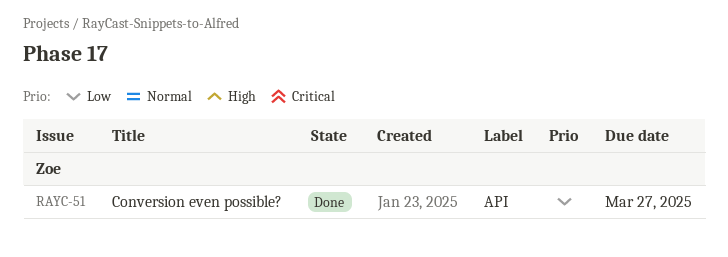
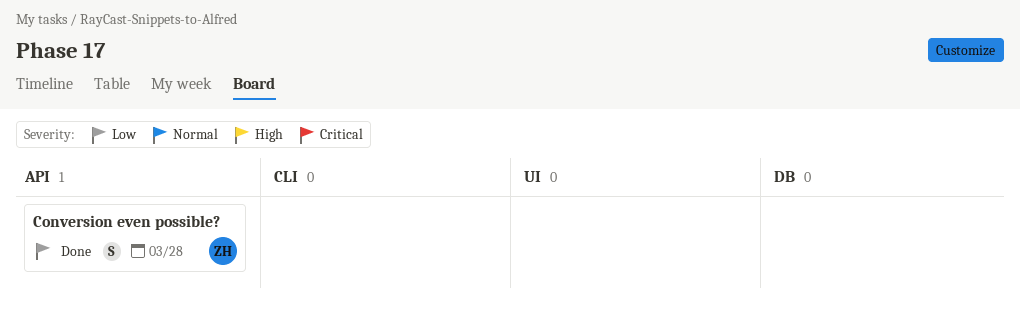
Conversion even possible?, due: Mar 27 -> Mar 28

